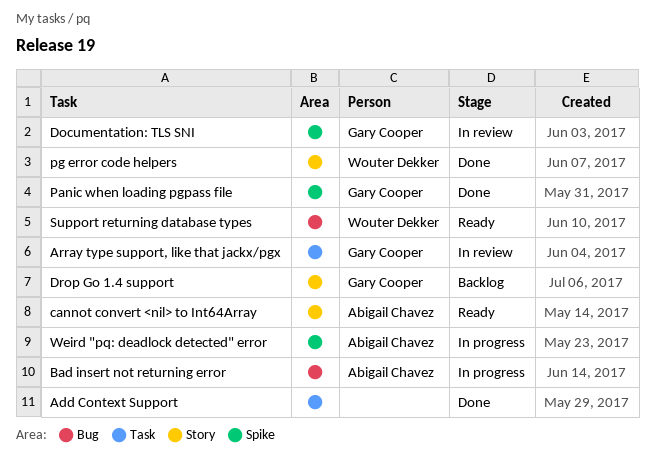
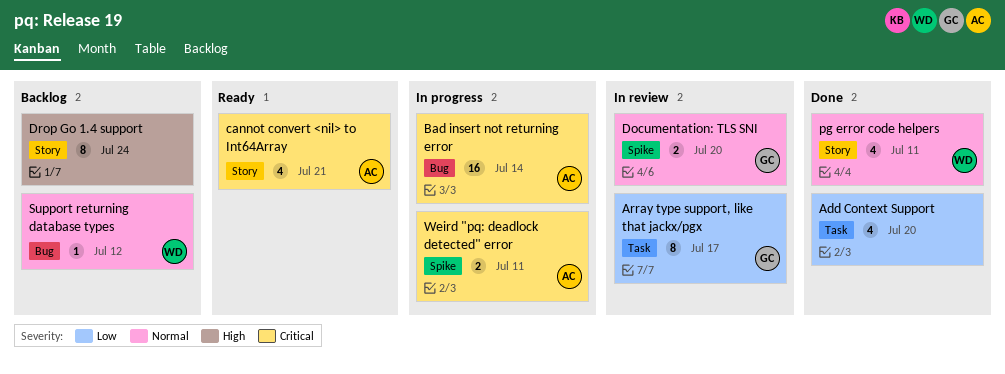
Drop Go 1.4 support, owner: Gary Cooper -> none
Panic when loading pgpass file: present -> none
Support returning database types, status: Ready -> Backlog

